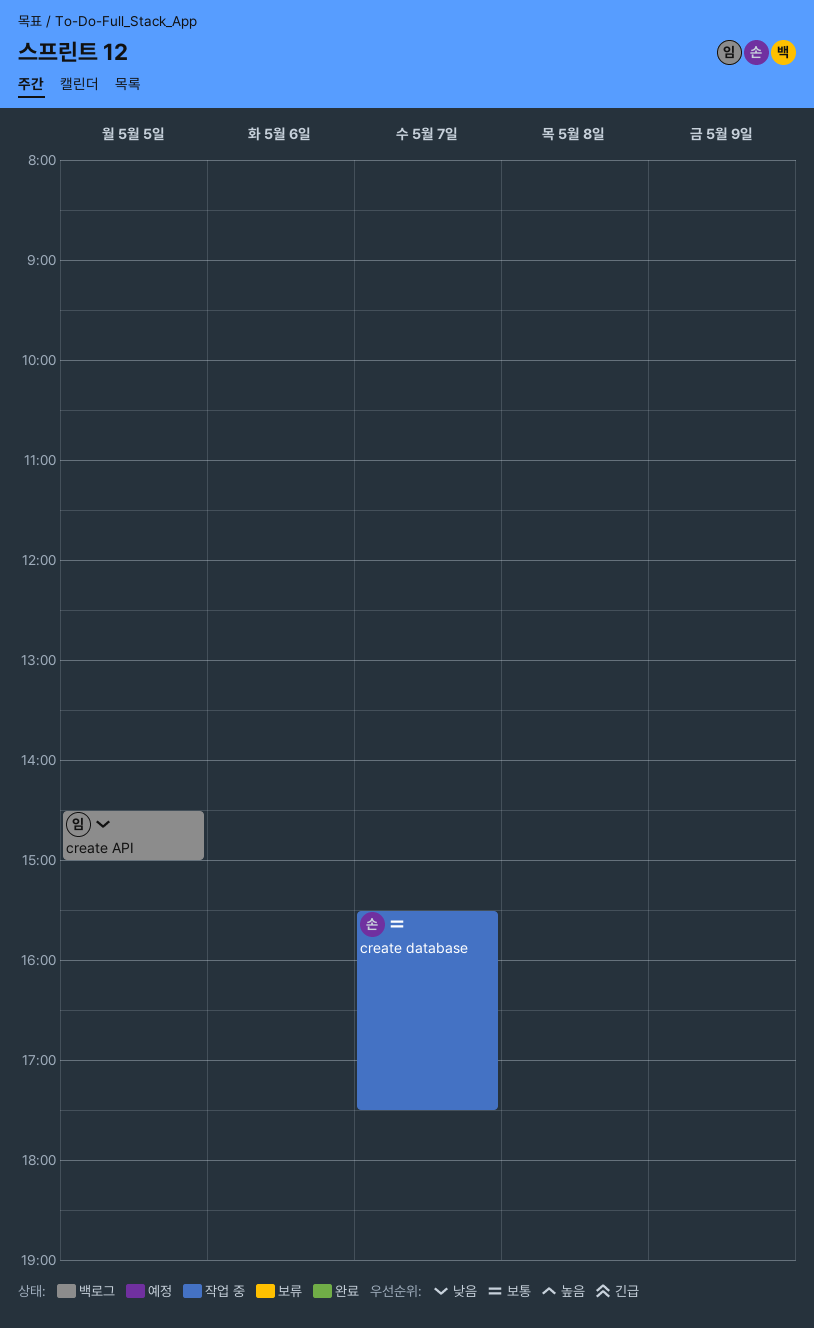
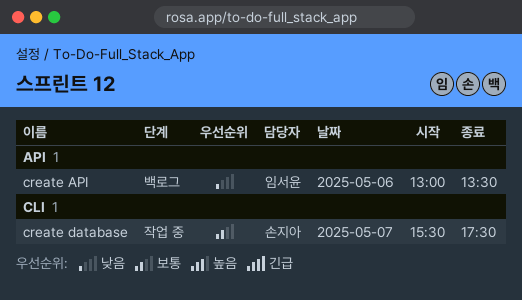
create API, day: May 5 -> May 6
create API, begins: 14:30 -> 13:00
create API, ends: 15:00 -> 13:30

